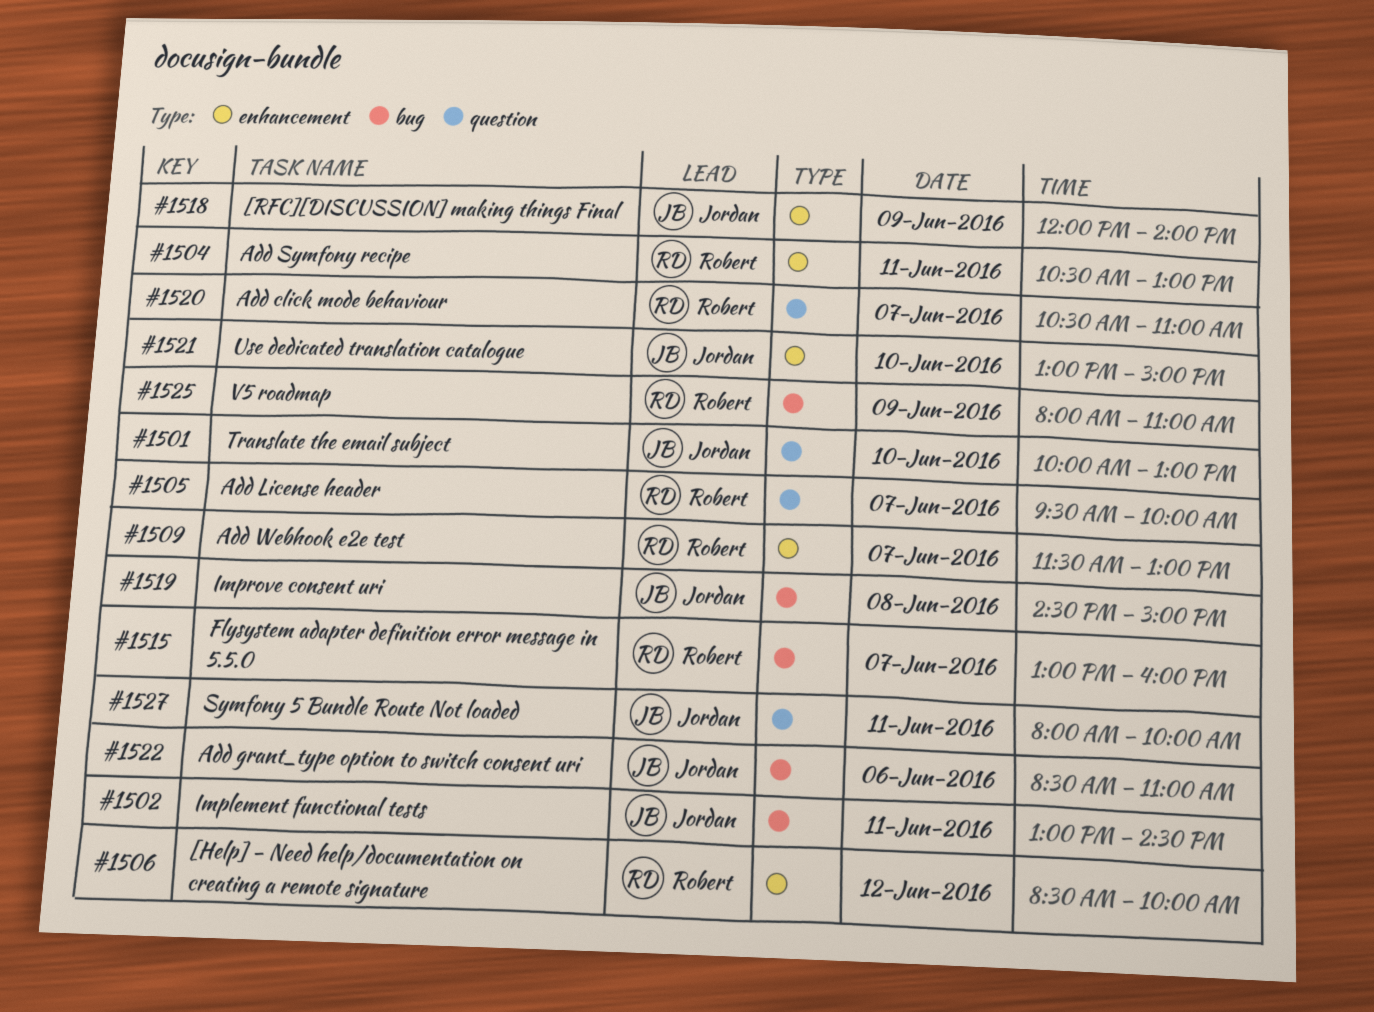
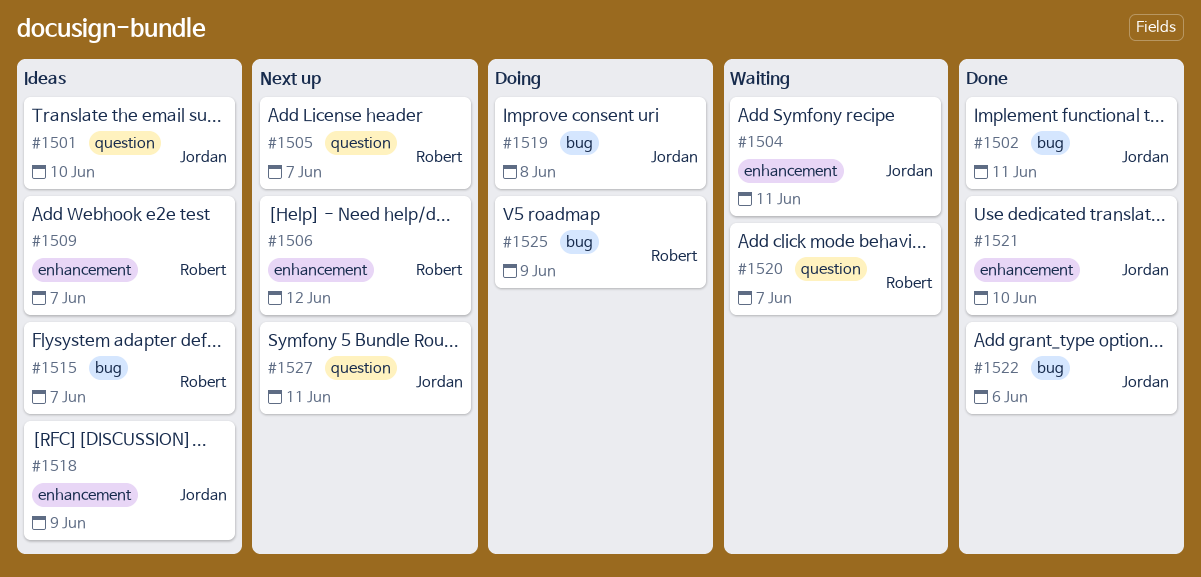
#1504, owner: Robert -> Jordan

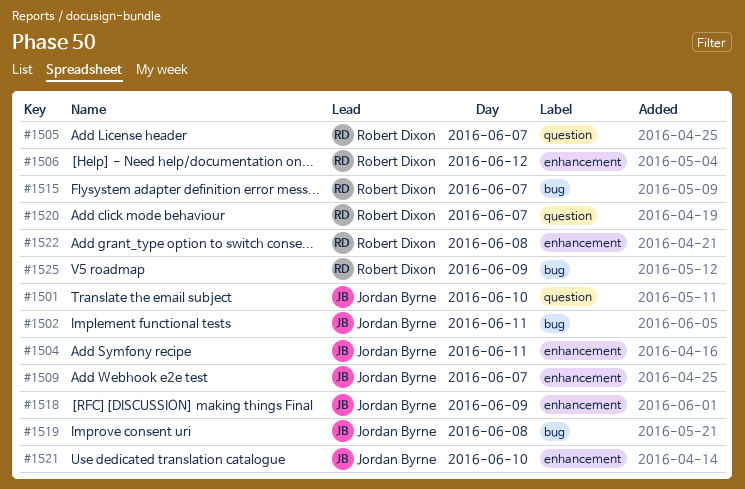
#1509, owner: Robert Dixon -> Jordan Byrne
#1522, owner: Jordan Byrne -> Robert Dixon
#1522, label: bug -> enhancement
#1522, day: Jun 6 -> Jun 8
#1527: present -> none

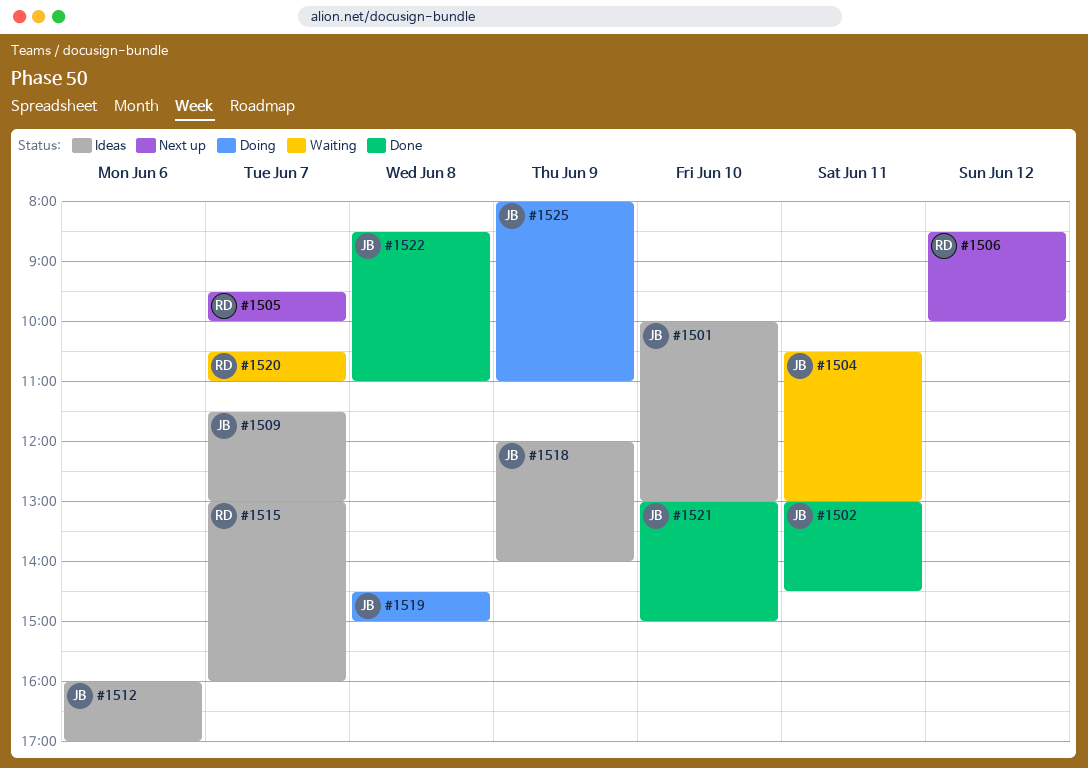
#1512: none -> present
#1522, owner: Robert Dixon -> Jordan Byrne
#1525, owner: Robert Dixon -> Jordan Byrne

